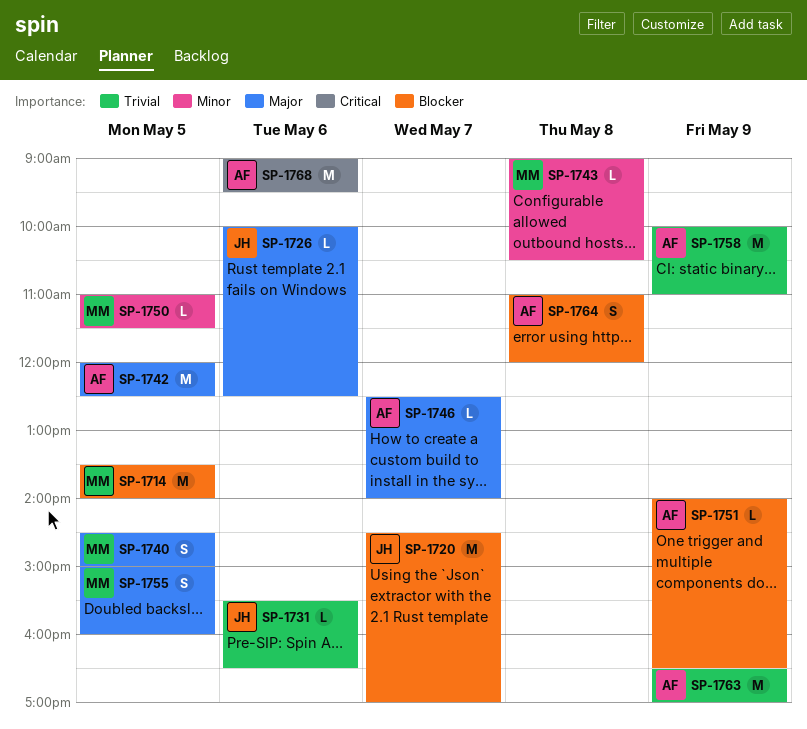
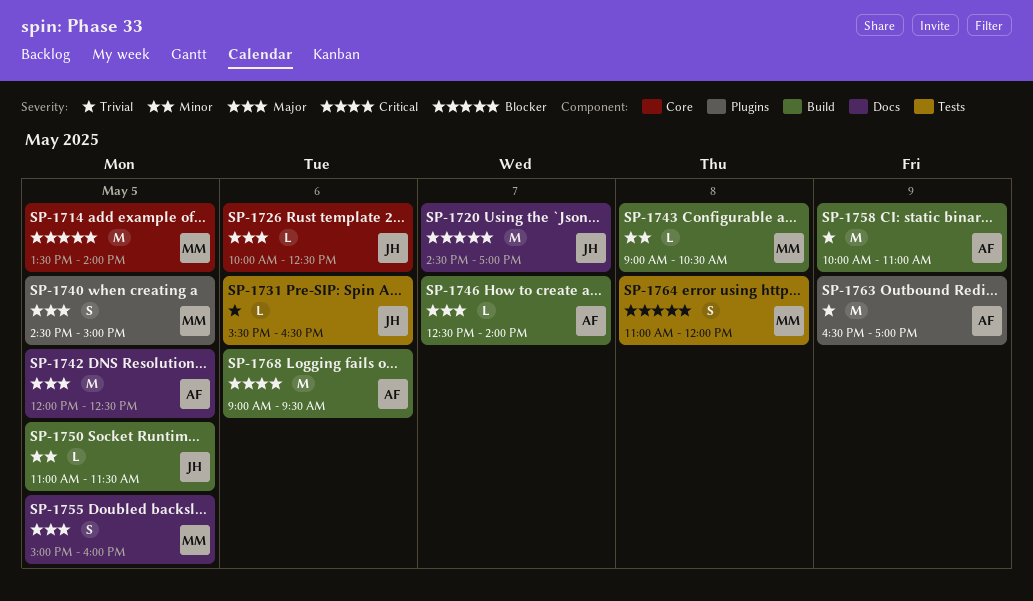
SP-1750, owner: MM -> JH
SP-1751: present -> none
SP-1764, owner: AF -> MM

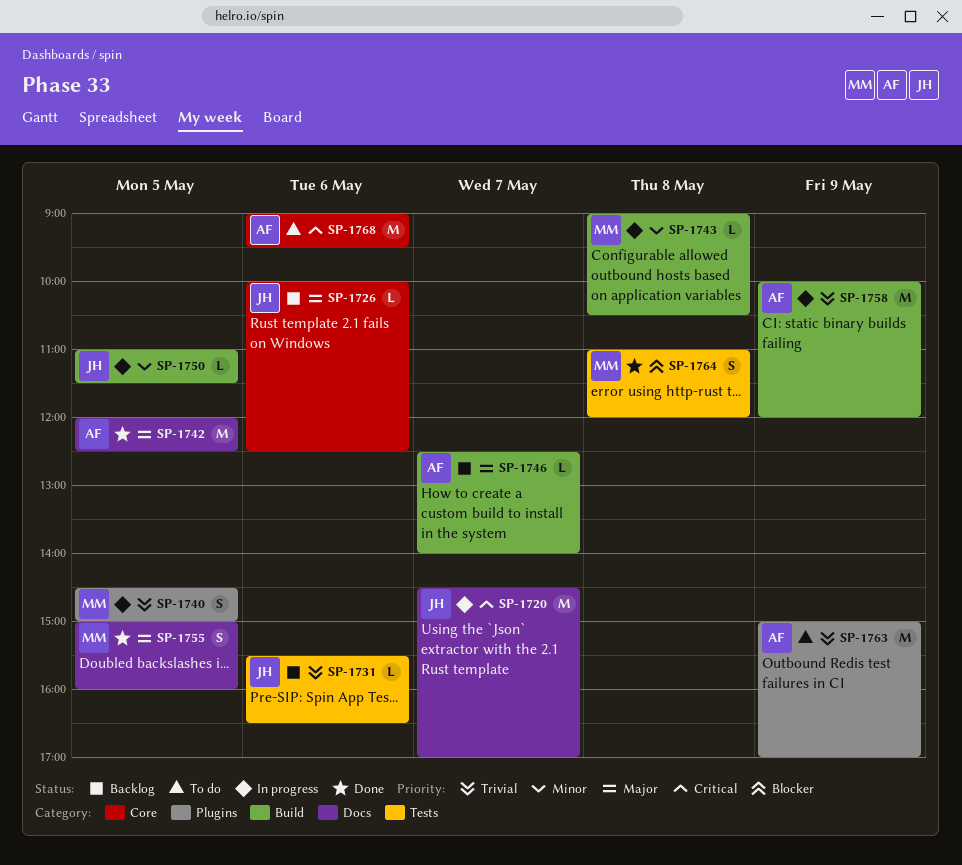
SP-1714: present -> none
SP-1720, priority: Blocker -> Critical
SP-1740, priority: Major -> Trivial
SP-1758, ends: 11:00 -> 12:00
SP-1763, begins: 16:30 -> 15:00
SP-1768, label: Build -> Core

